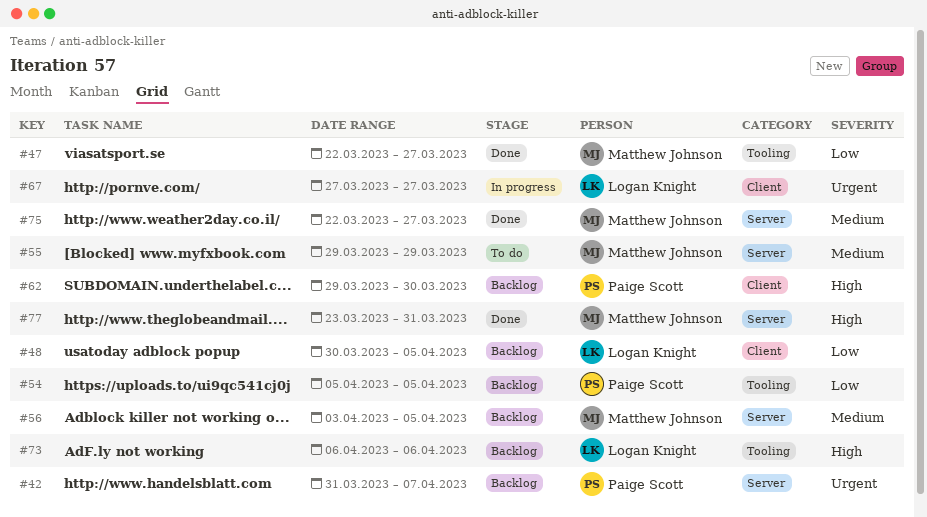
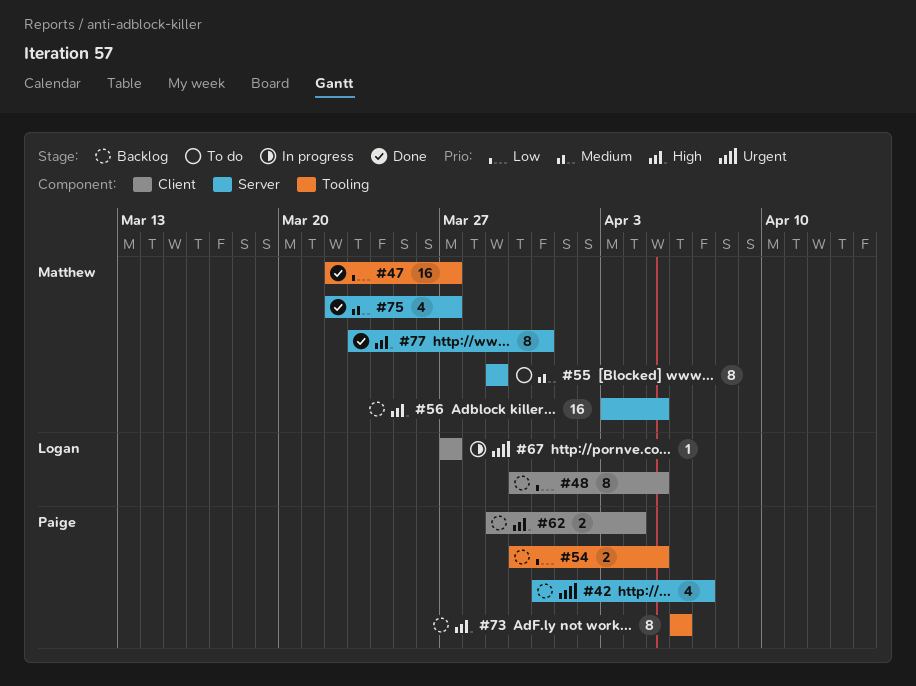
#54, start: Apr 5 -> Mar 30
#56, priority: Medium -> High
#62, due: Mar 30 -> Apr 4
#73, owner: Logan Knight -> Paige Scott

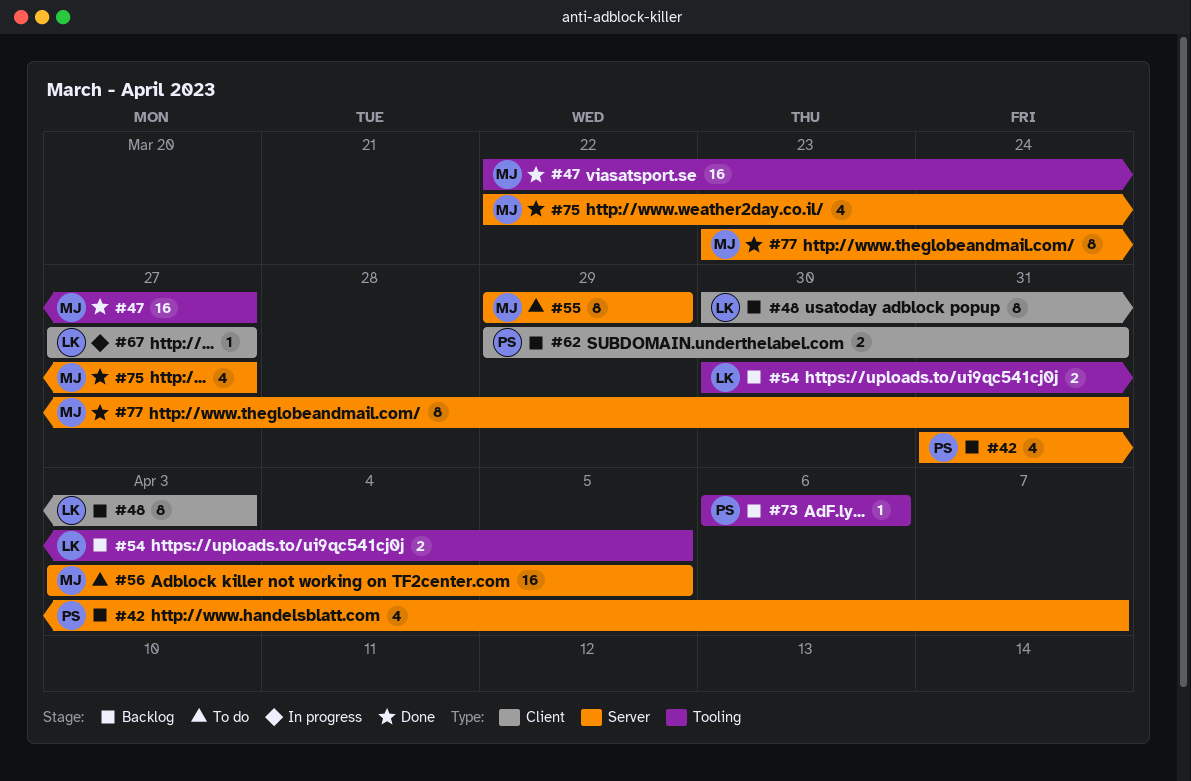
#48, due: Apr 5 -> Apr 3
#54, owner: Paige -> Logan
#56, status: Backlog -> To do
#62, due: Apr 4 -> Mar 31
#73, estimate: 8 -> 1

